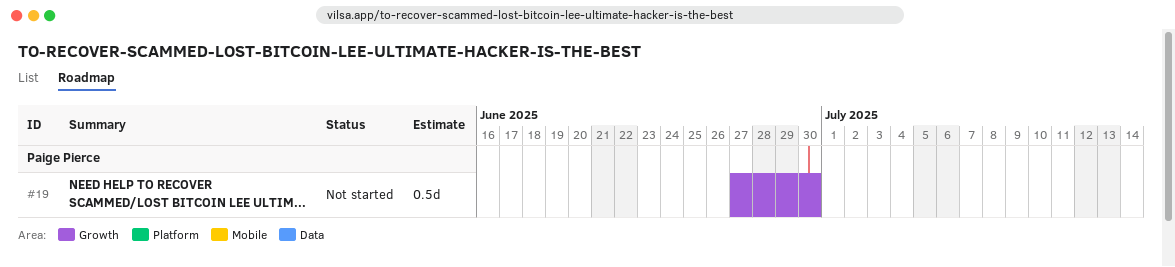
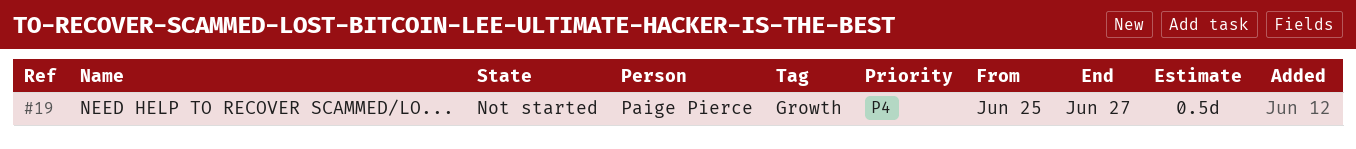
#19, start: Jun 27 -> Jun 25
#19, due: Jun 30 -> Jun 27

